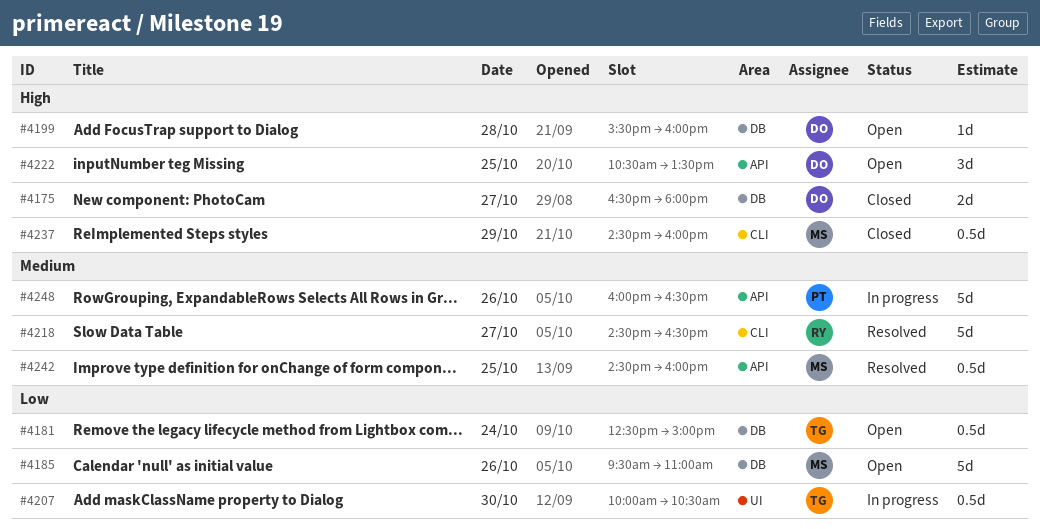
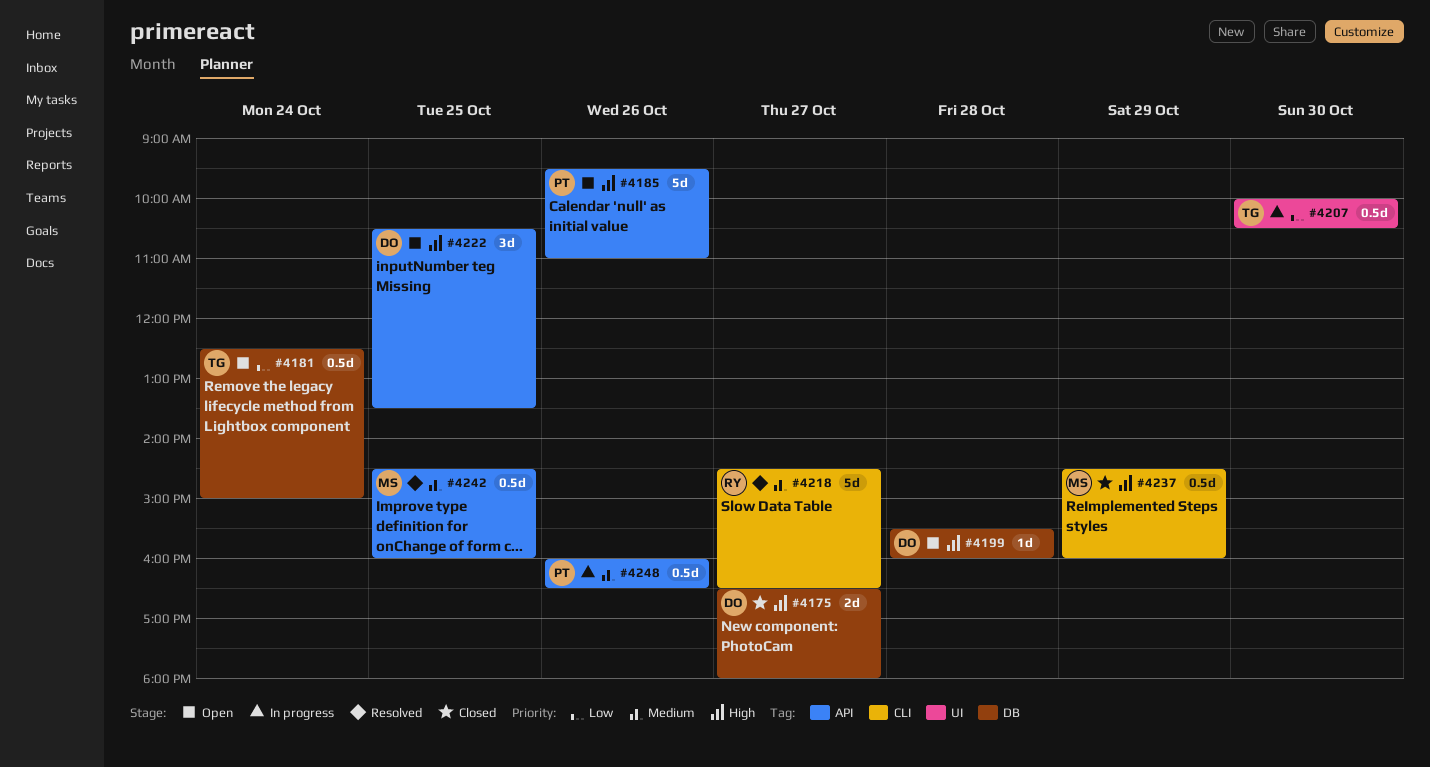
#4185, owner: MS -> PT
#4185, priority: Low -> High
#4185, label: DB -> API
#4248, estimate: 5d -> 0.5d

